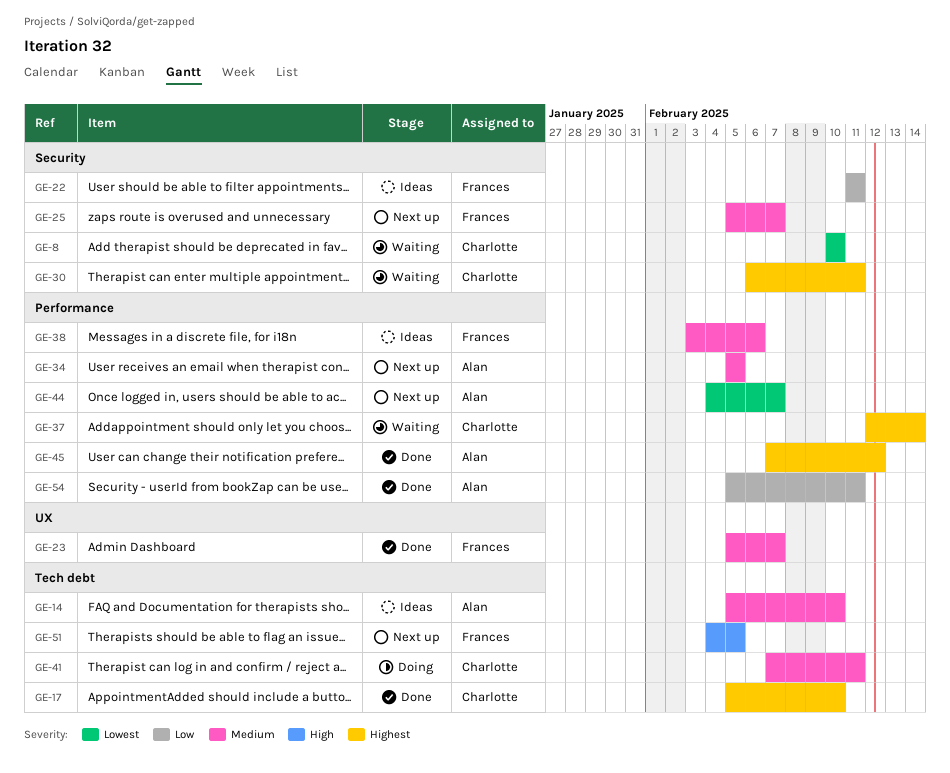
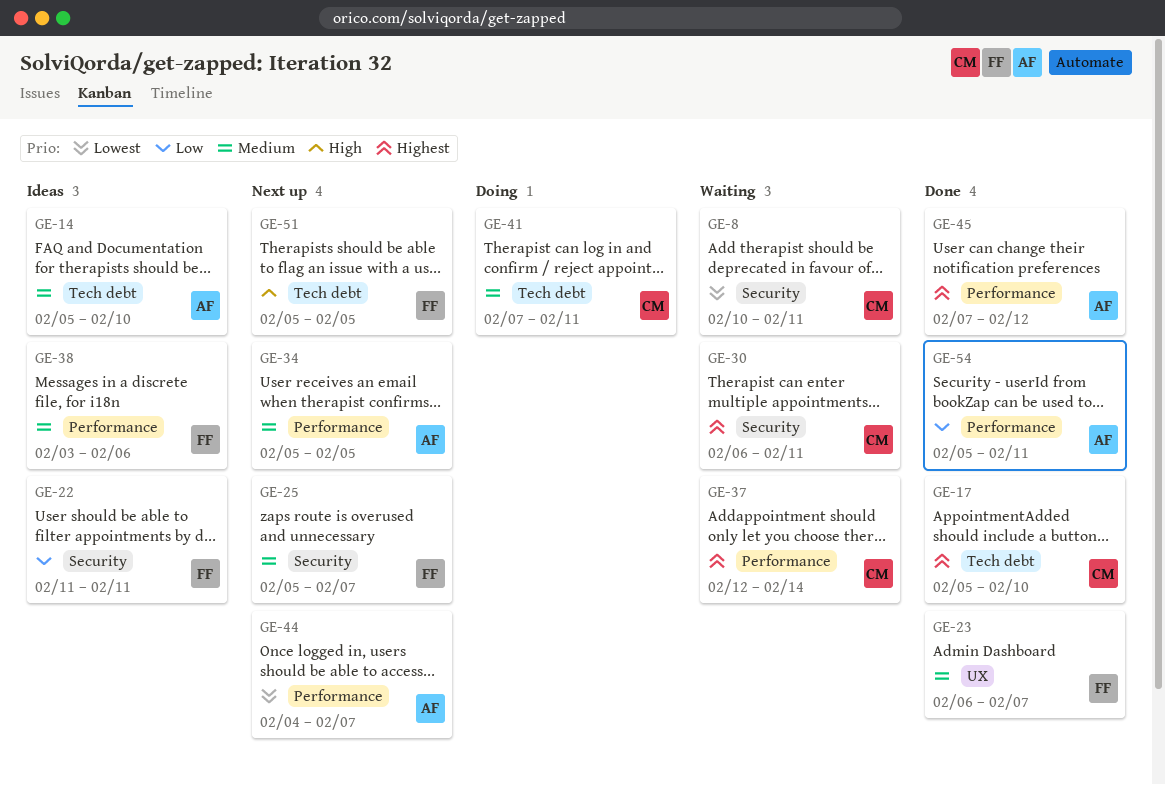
GE-8, due: Feb 10 -> Feb 11
GE-23, start: Feb 5 -> Feb 6
GE-51, start: Feb 4 -> Feb 5

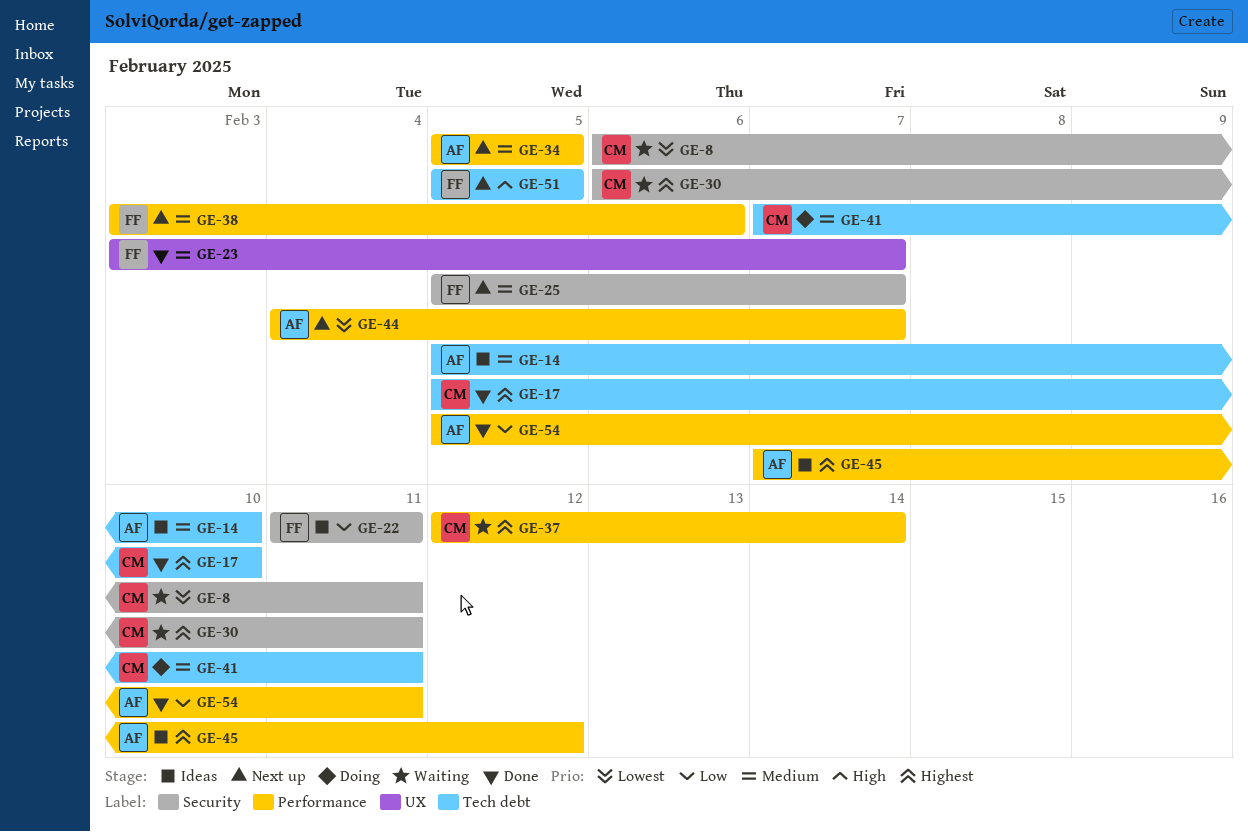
GE-8, start: Feb 10 -> Feb 6
GE-23, start: Feb 6 -> Feb 3
GE-38, status: Ideas -> Next up
GE-45, status: Done -> Ideas

